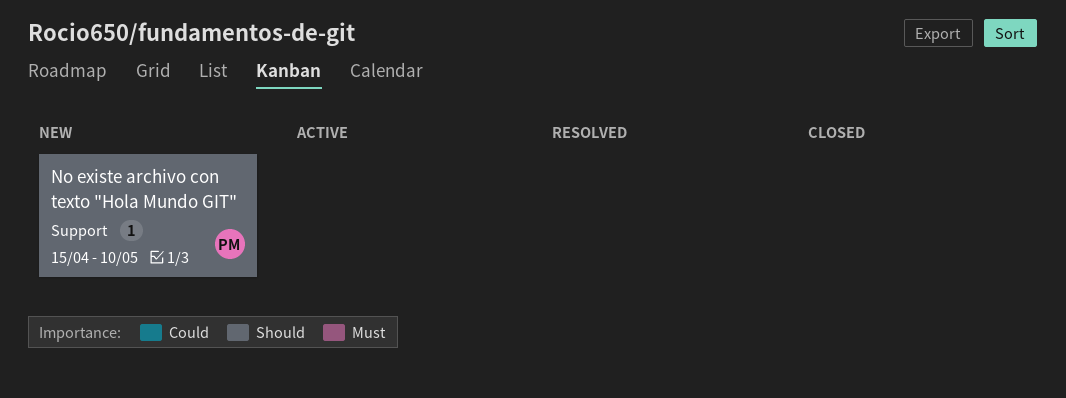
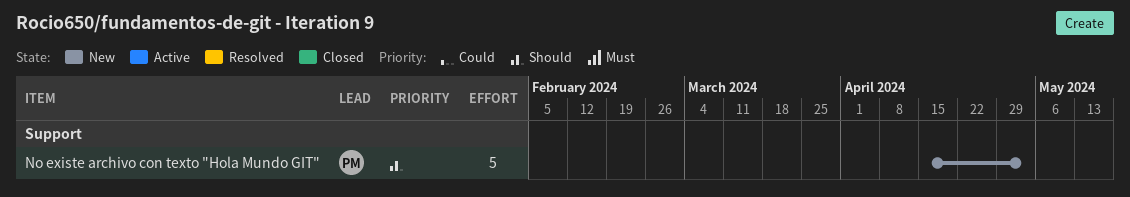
No existe archivo con texto "Hola Mundo GIT", estimate: 1 -> 5
No existe archivo con texto "Hola Mundo GIT", due: May 10 -> May 3

